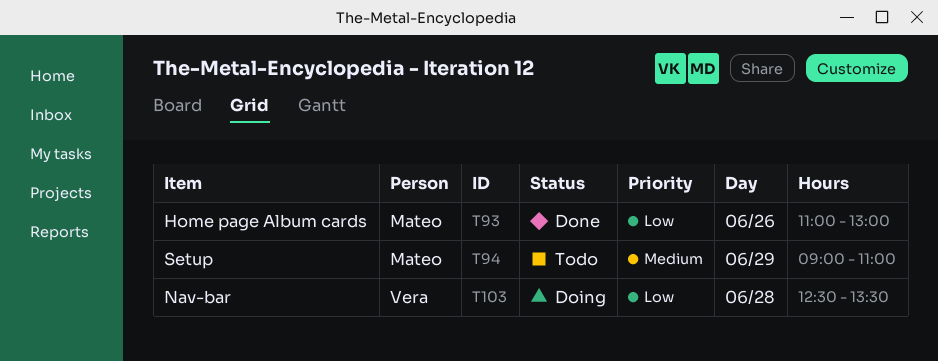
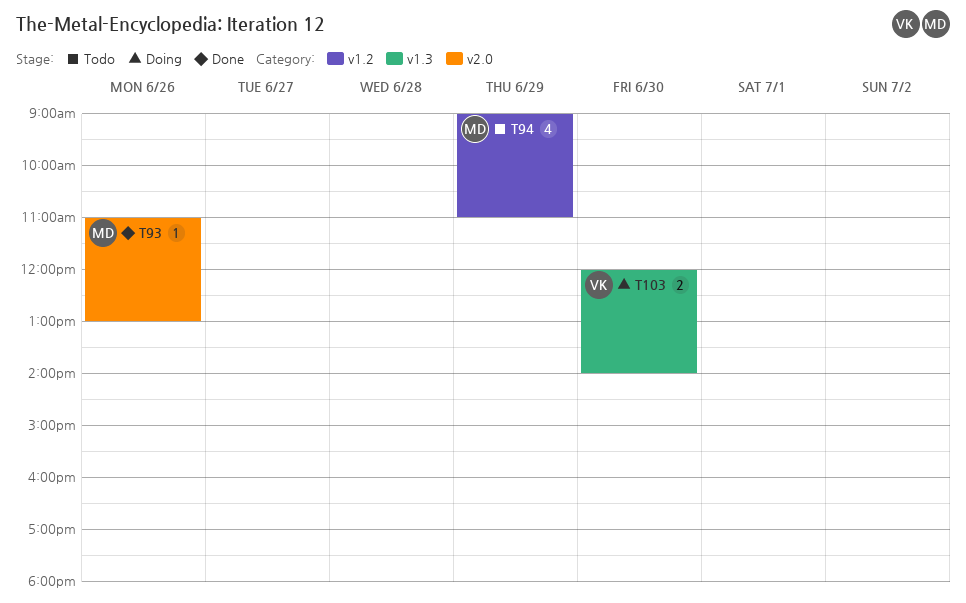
T103, day: Jun 28 -> Jun 30
T103, begins: 12:30 -> 12:00
T103, ends: 13:30 -> 14:00

